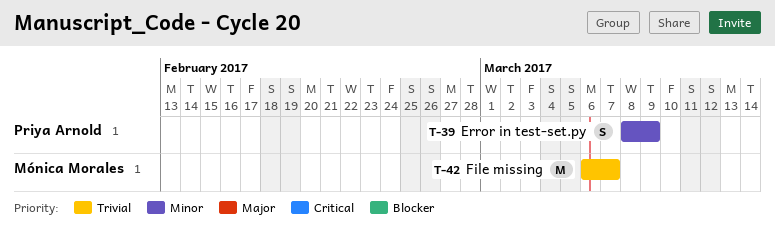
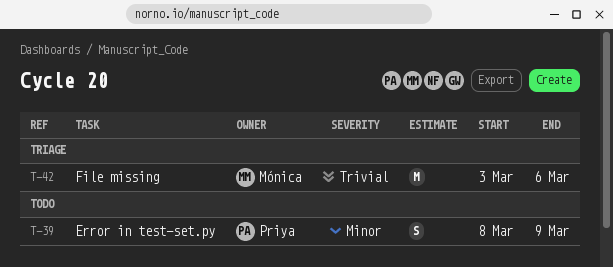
T-42, start: Mar 6 -> Mar 3
T-42, due: Mar 7 -> Mar 6

